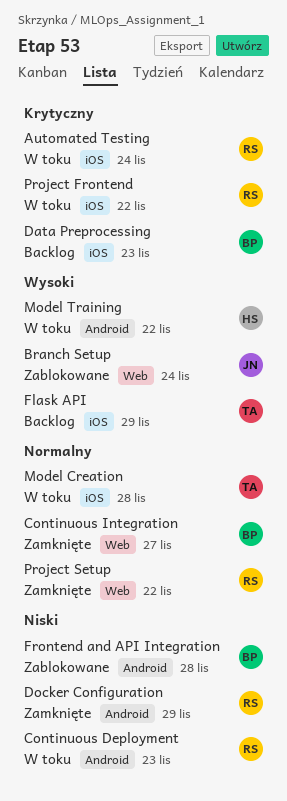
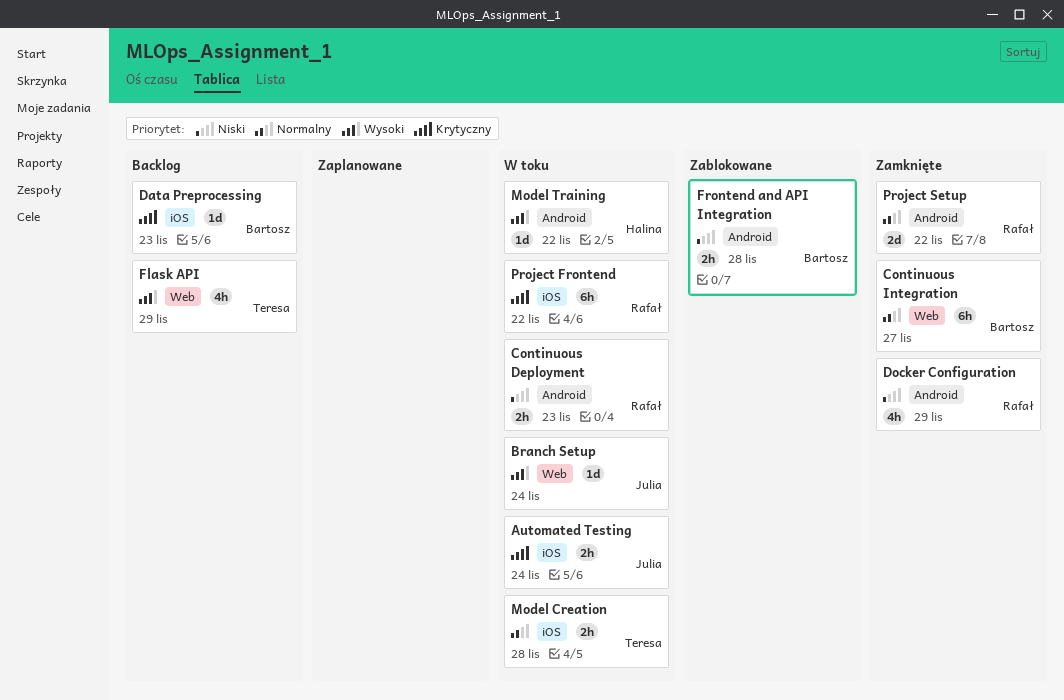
Automated Testing, owner: Rafał -> Julia
Branch Setup, status: Zablokowane -> W toku
Flask API, label: iOS -> Web
Project Setup, label: Web -> Android

